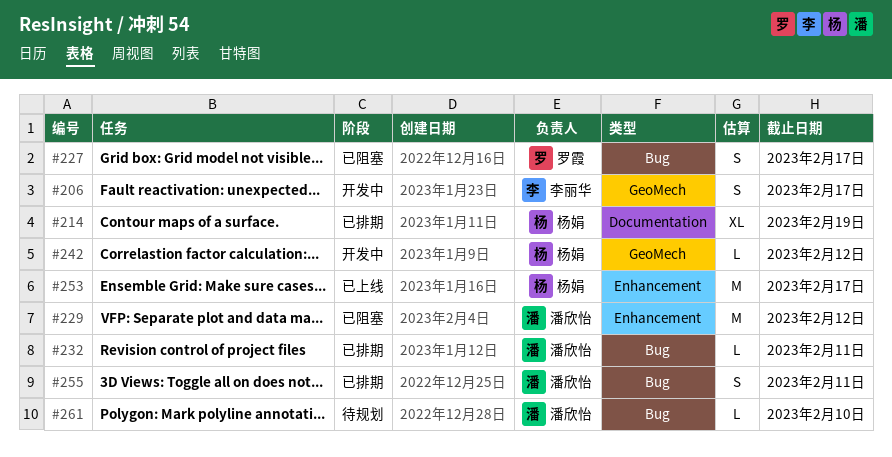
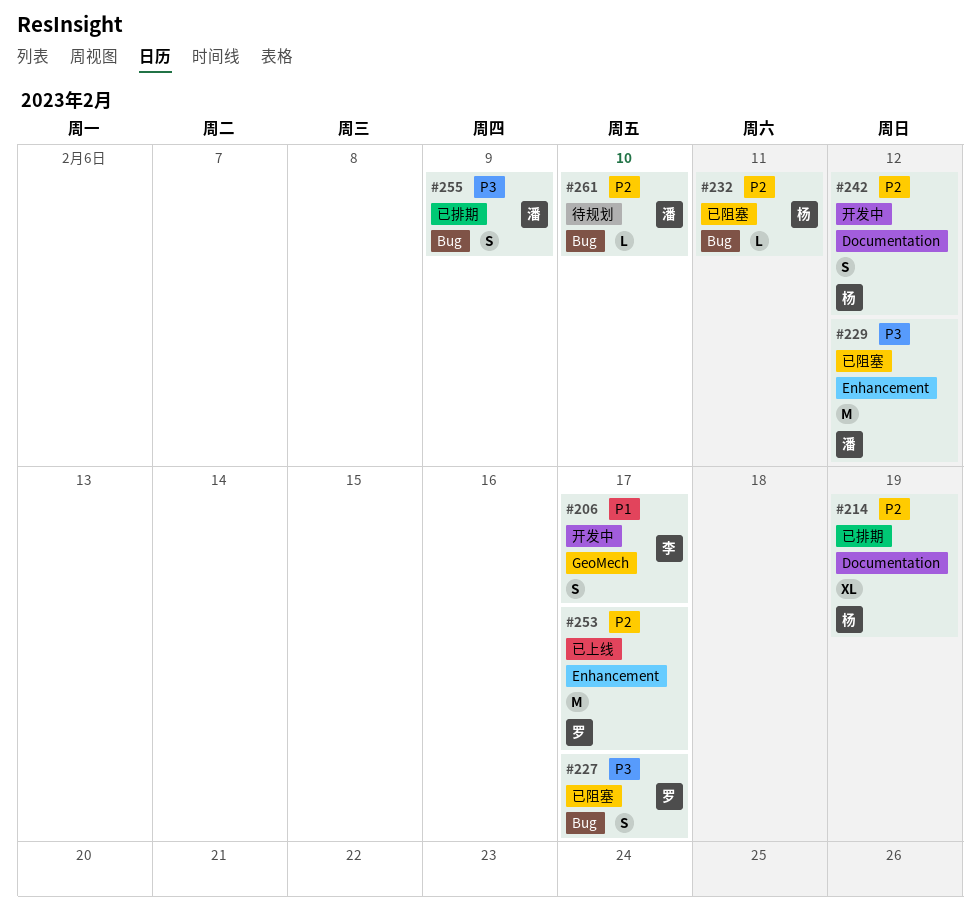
#232, status: 已排期 -> 已阻塞
#232, owner: 潘欣怡 -> 杨娟
#242, label: GeoMech -> Documentation
#242, estimate: L -> S
#253, owner: 杨娟 -> 罗霞
#255, due: Feb 11 -> Feb 9

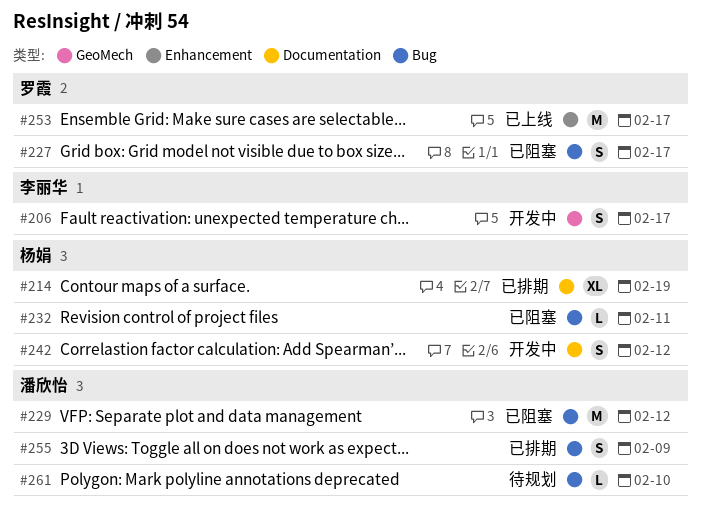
#229, label: Enhancement -> Bug

